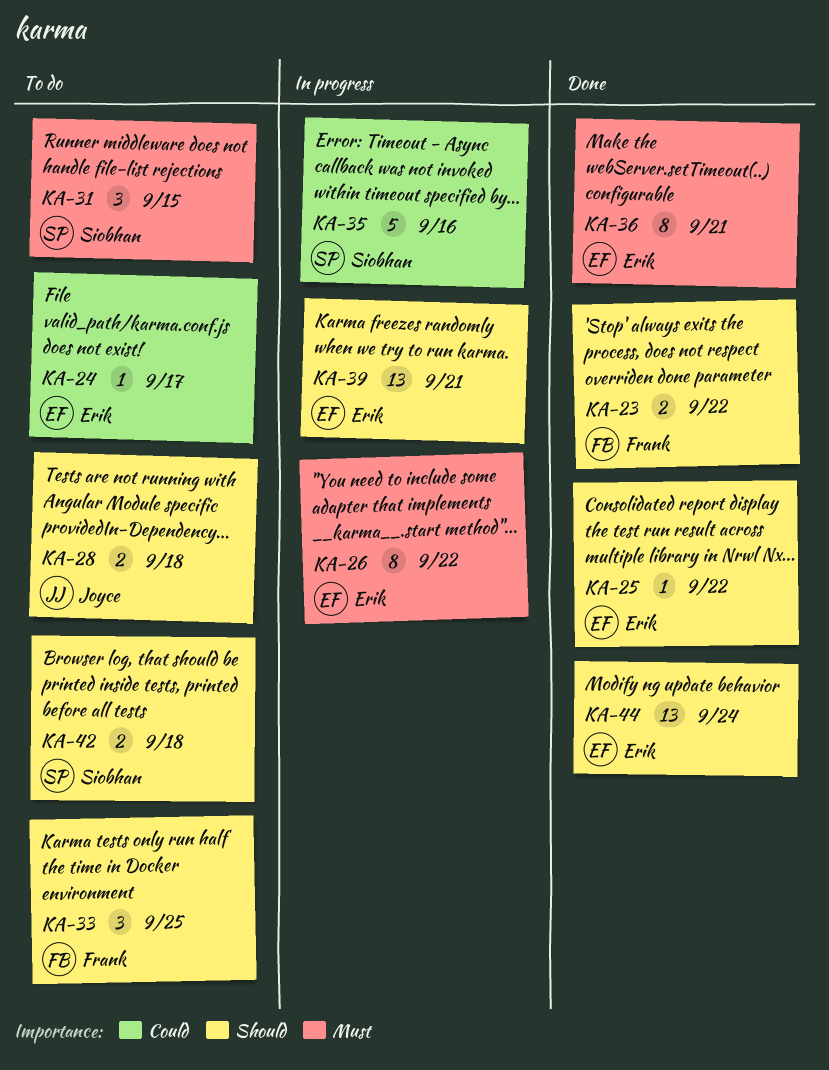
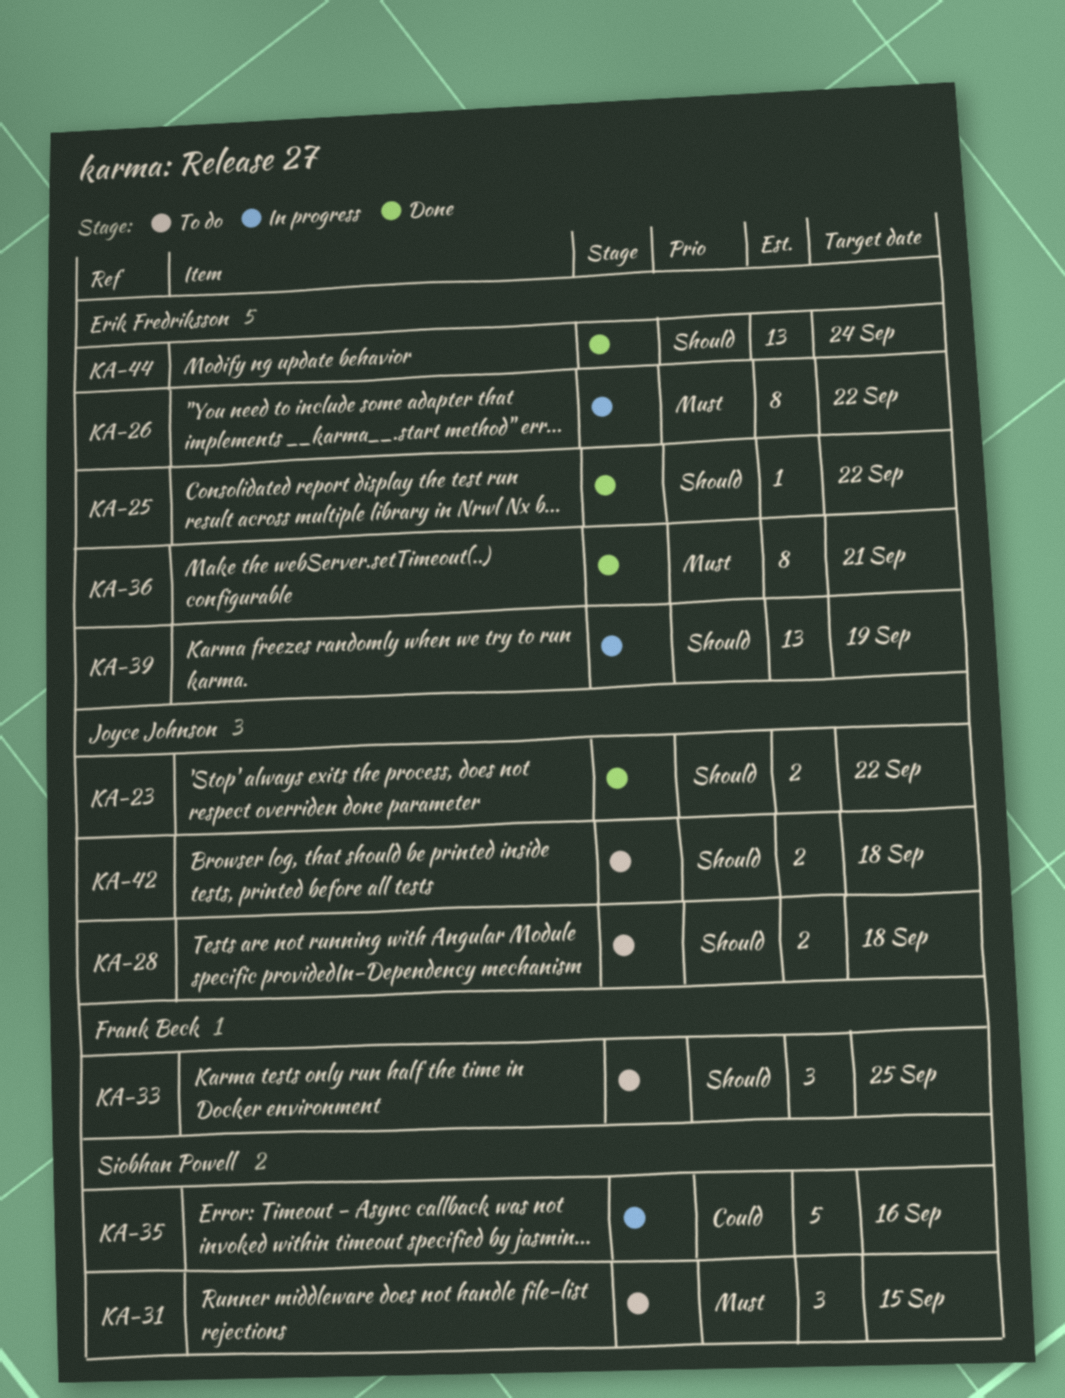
KA-23, owner: Frank Beck -> Joyce Johnson
KA-24: present -> none
KA-39, due: Sep 21 -> Sep 19
KA-42, owner: Siobhan Powell -> Joyce Johnson

